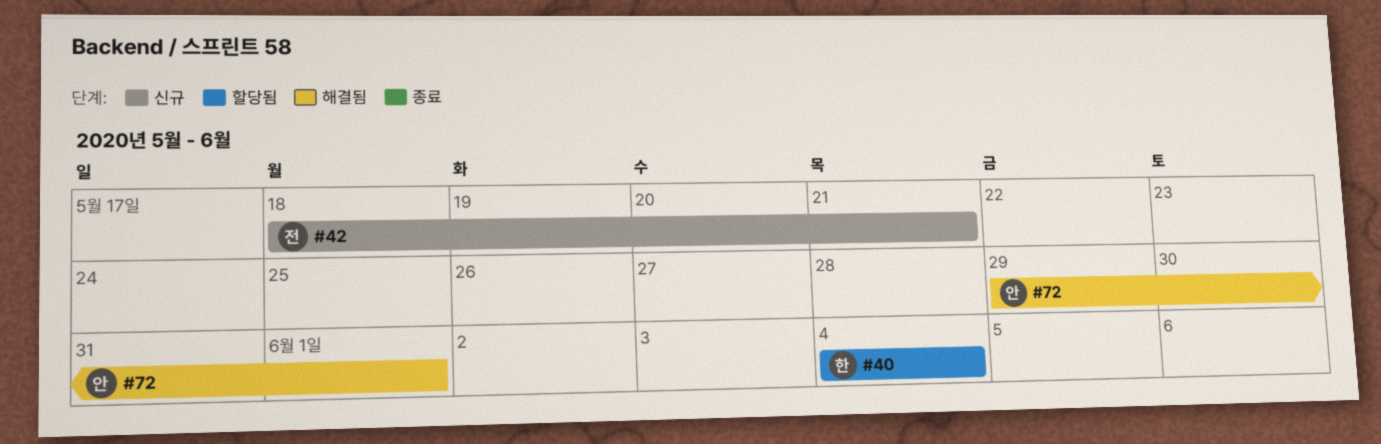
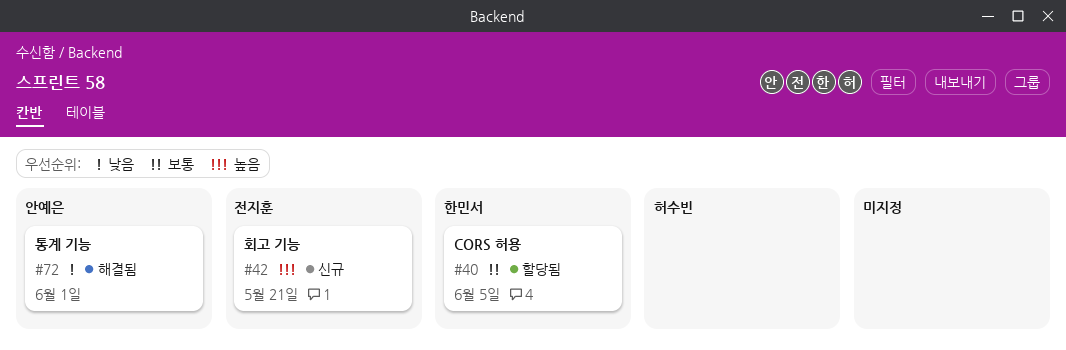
#40, due: Jun 4 -> Jun 5

